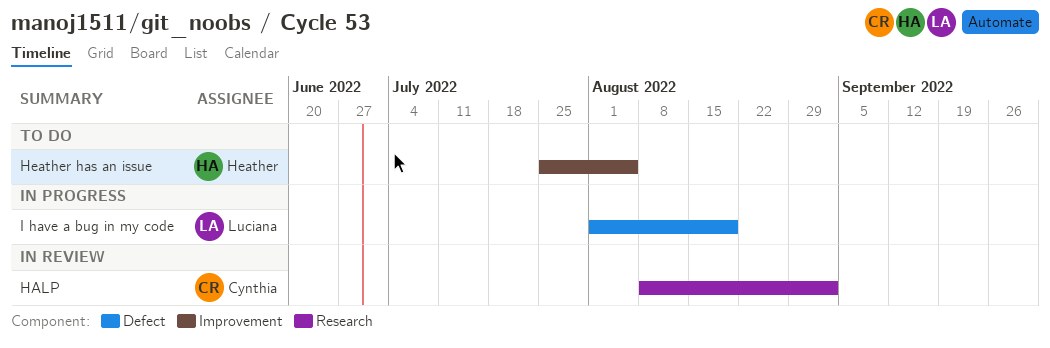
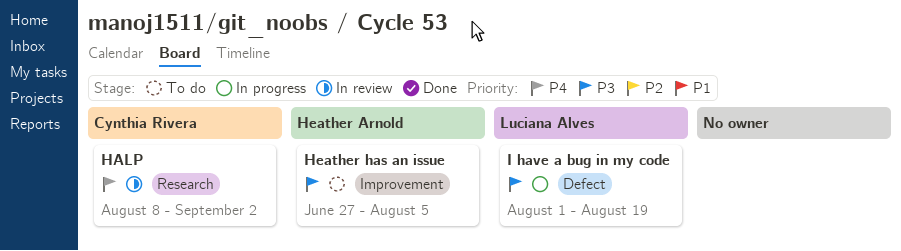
Heather has an issue, start: Jul 25 -> Jun 27

